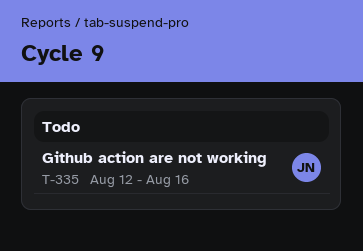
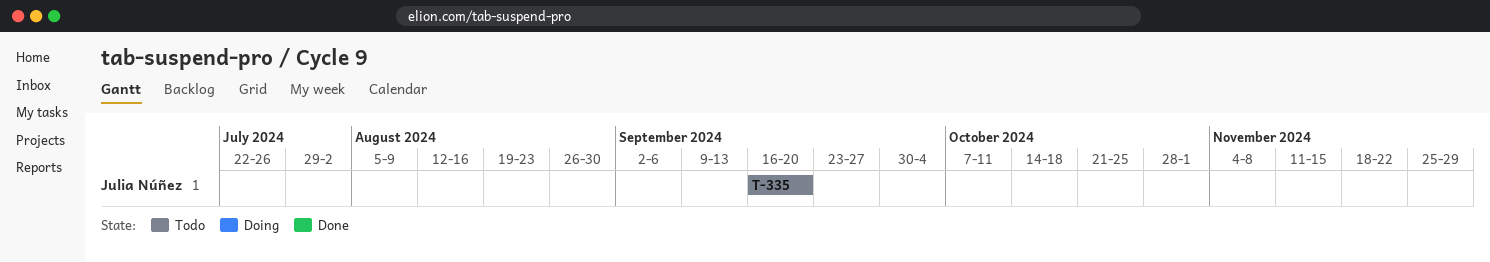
T-335, start: Aug 12 -> Sep 16
T-335, due: Aug 16 -> Sep 20

